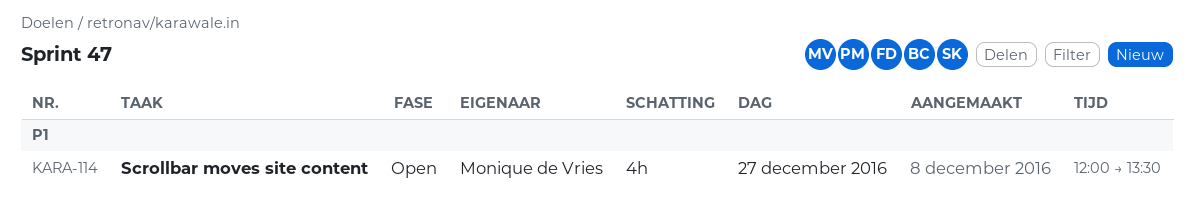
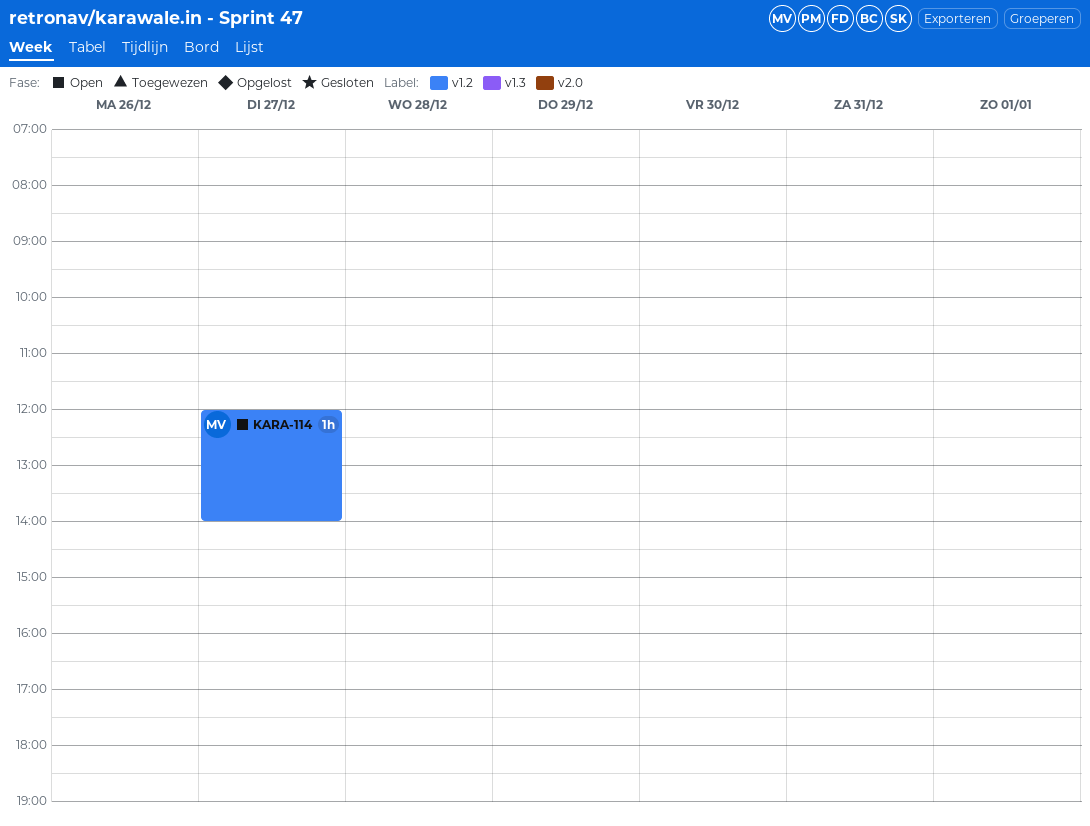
KARA-114, estimate: 4h -> 1h
KARA-114, ends: 13:30 -> 14:00

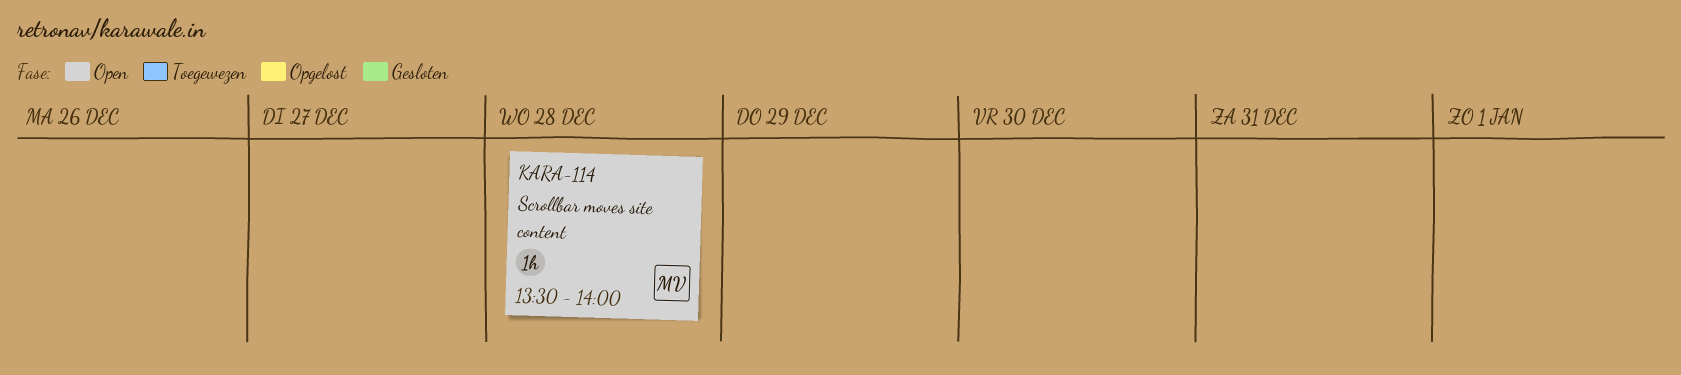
KARA-114, day: Dec 27 -> Dec 28
KARA-114, begins: 12:00 -> 13:30

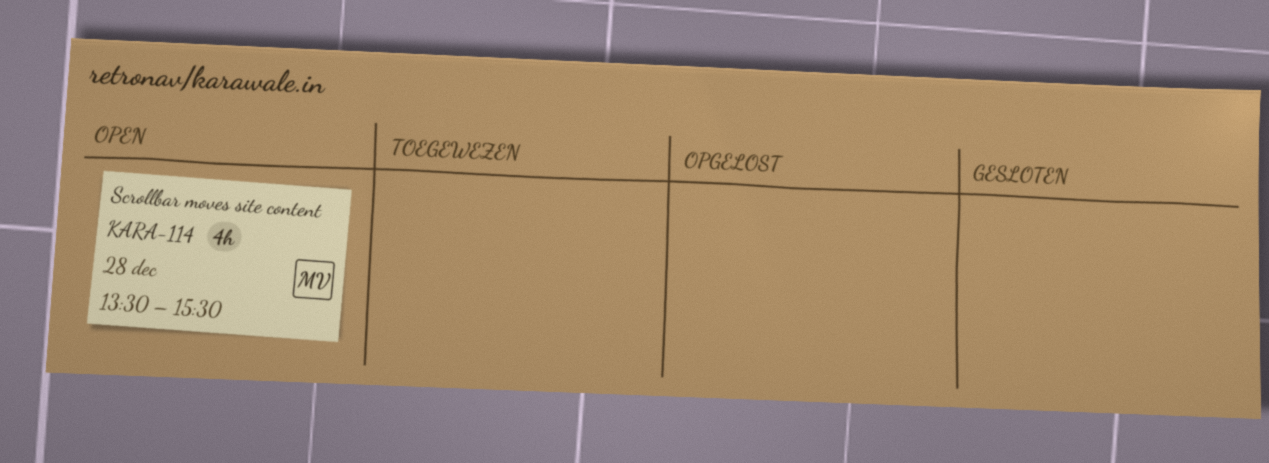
KARA-114, estimate: 1h -> 4h
KARA-114, ends: 14:00 -> 15:30

